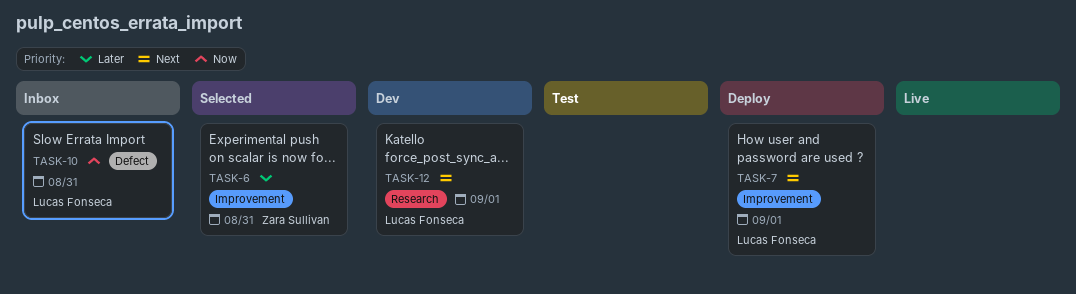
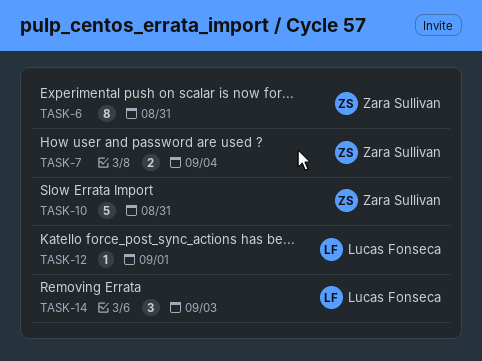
TASK-7, owner: Lucas Fonseca -> Zara Sullivan
TASK-7, due: Sep 1 -> Sep 4
TASK-10, owner: Lucas Fonseca -> Zara Sullivan
TASK-14: none -> present

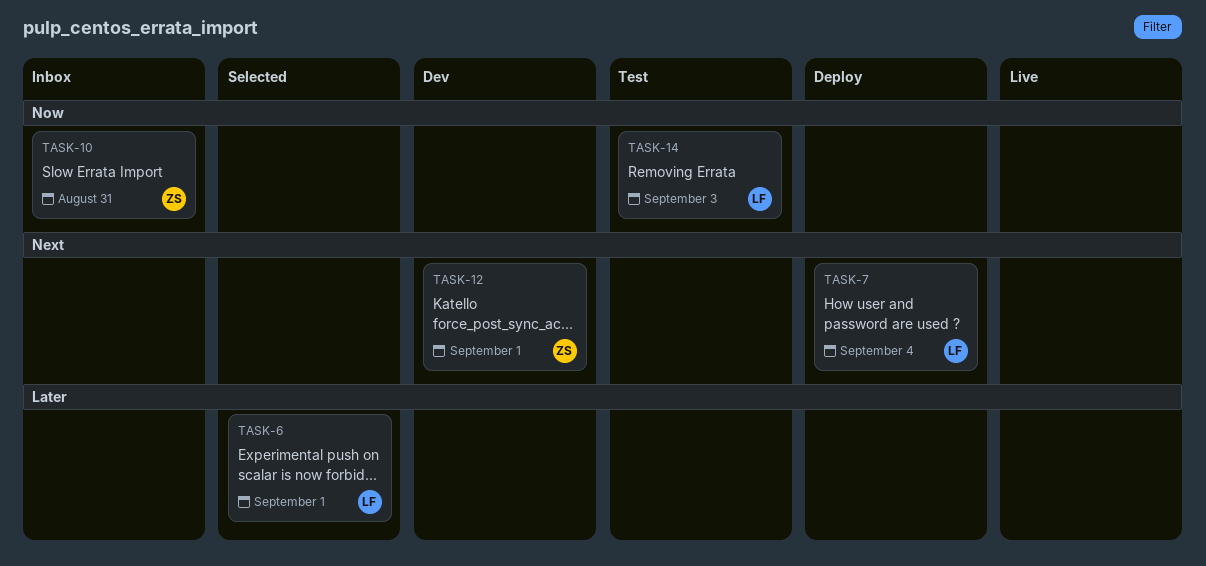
TASK-6, owner: Zara Sullivan -> Lucas Fonseca
TASK-6, due: Aug 31 -> Sep 1
TASK-7, owner: Zara Sullivan -> Lucas Fonseca
TASK-12, owner: Lucas Fonseca -> Zara Sullivan

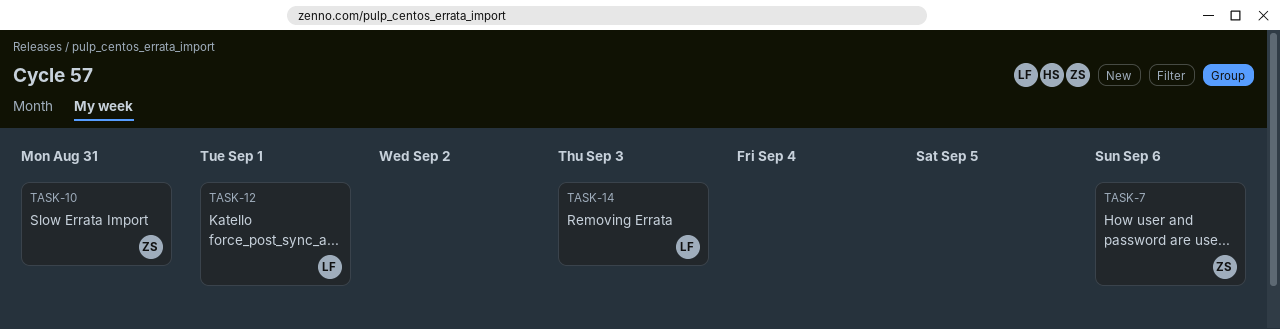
TASK-6: present -> none
TASK-7, owner: LF -> ZS
TASK-7, due: Sep 4 -> Sep 6
TASK-12, owner: ZS -> LF

